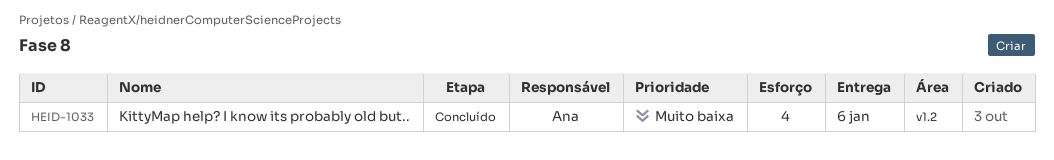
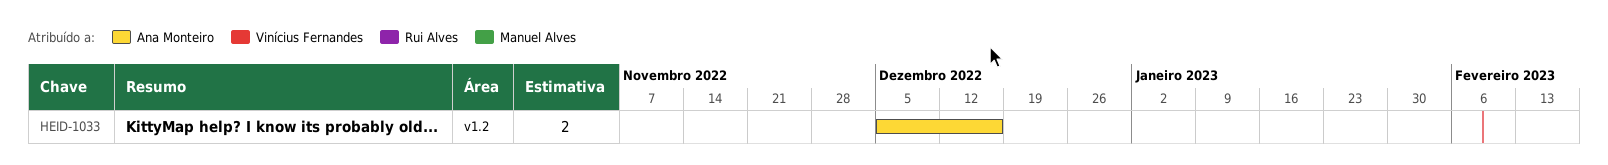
HEID-1033, estimate: 4 -> 2
HEID-1033, due: Jan 6 -> Dec 16

